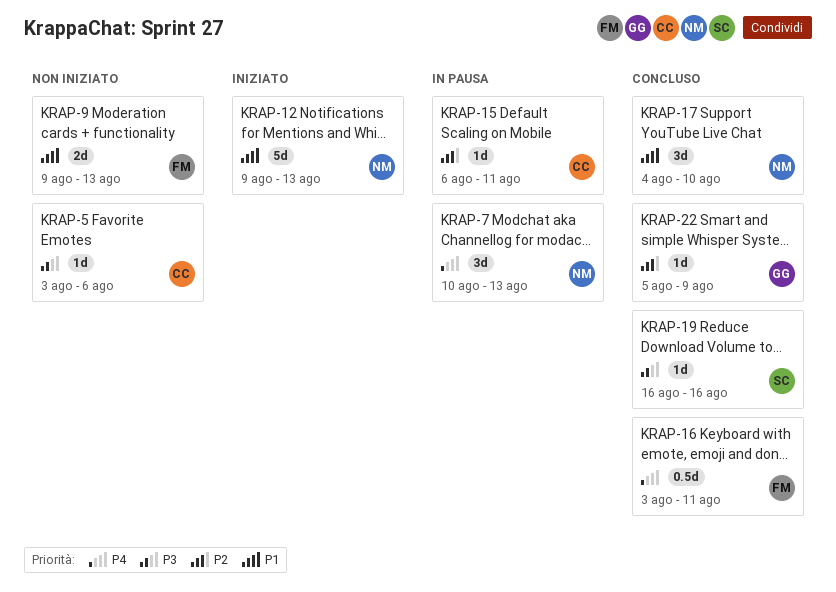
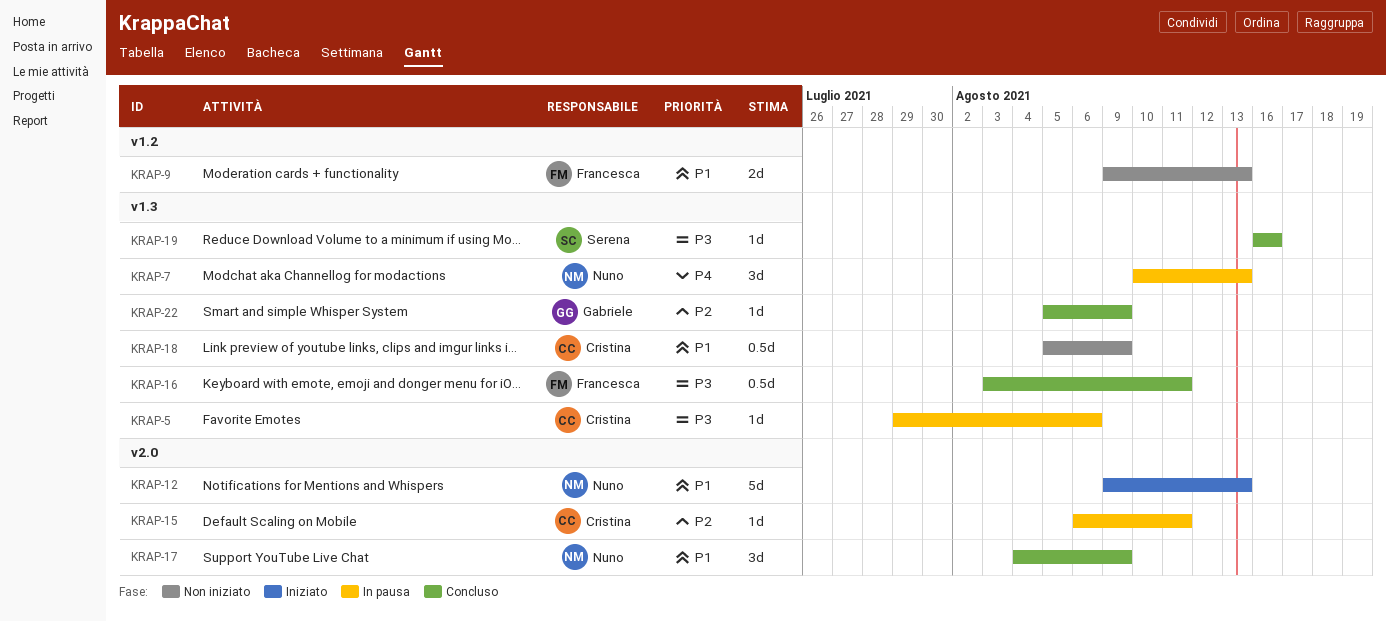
KRAP-5, status: Non iniziato -> In pausa
KRAP-5, start: Aug 3 -> Jul 29
KRAP-16, priority: P4 -> P3
KRAP-17, due: Aug 10 -> Aug 9
KRAP-18: none -> present

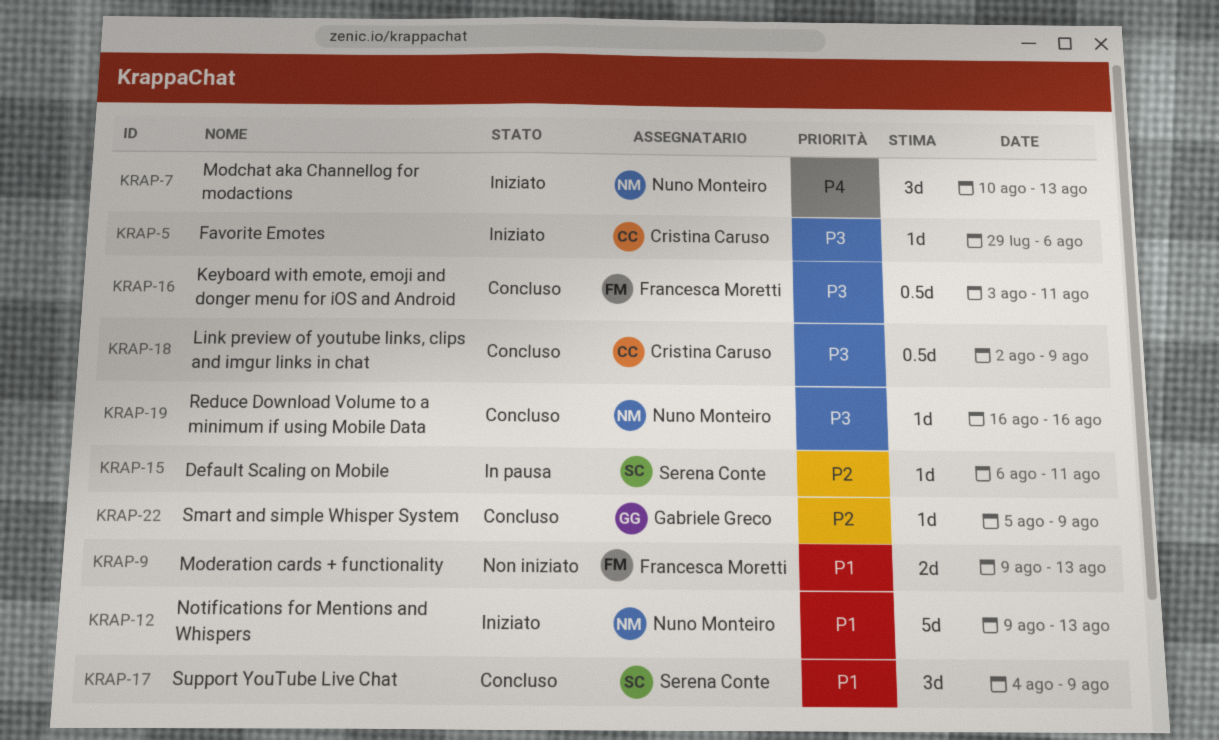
KRAP-5, status: In pausa -> Iniziato
KRAP-7, status: In pausa -> Iniziato
KRAP-15, owner: Cristina Caruso -> Serena Conte
KRAP-17, owner: Nuno Monteiro -> Serena Conte
KRAP-18, status: Non iniziato -> Concluso
KRAP-18, priority: P1 -> P3
KRAP-18, start: Aug 5 -> Aug 2
KRAP-19, owner: Serena Conte -> Nuno Monteiro

